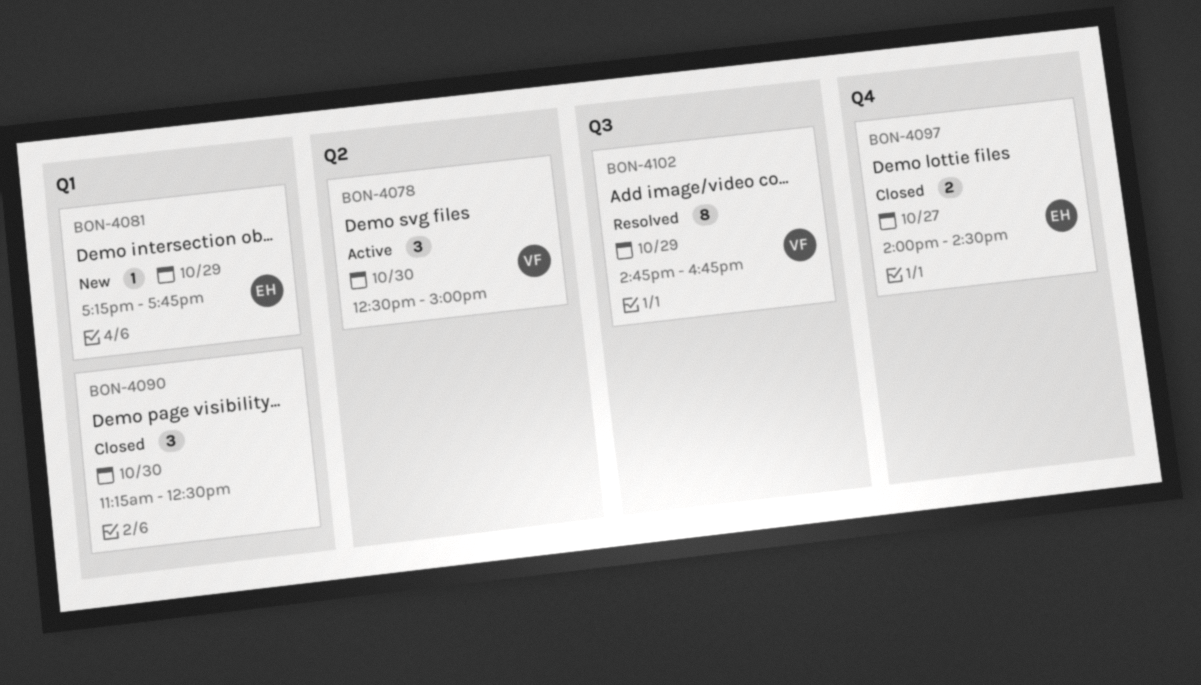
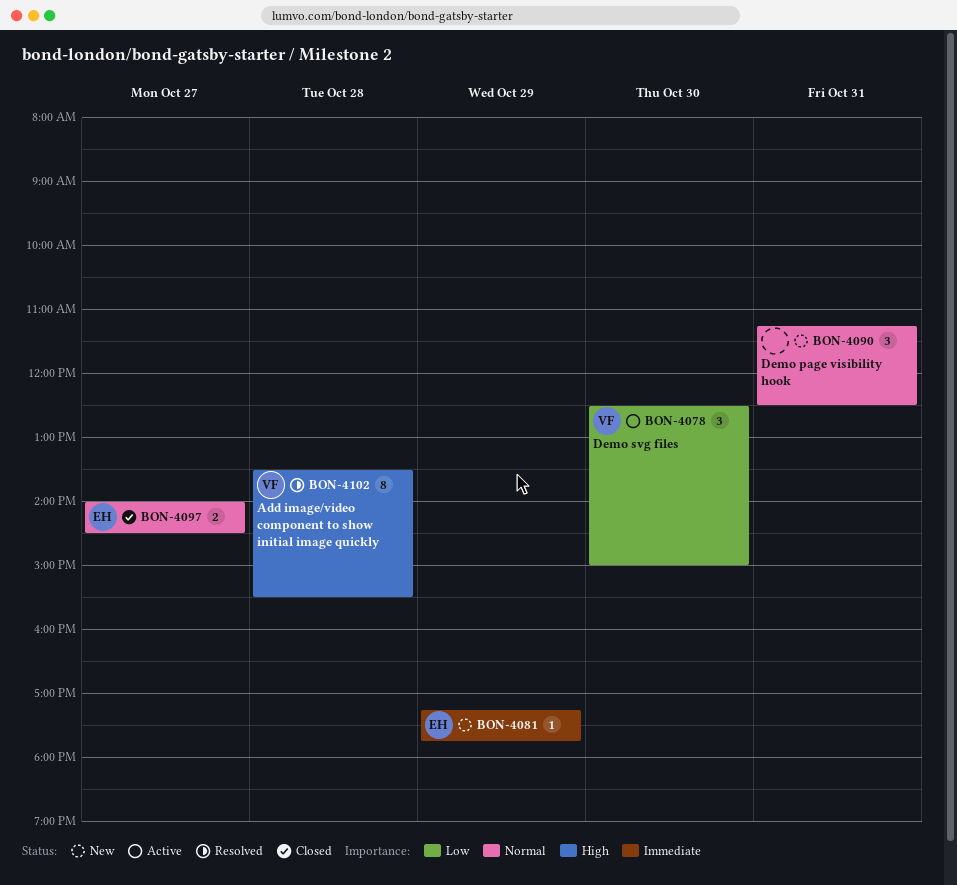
BON-4090, status: Closed -> New
BON-4090, day: Oct 30 -> Oct 31
BON-4102, day: Oct 29 -> Oct 28
BON-4102, begins: 14:45 -> 13:30
BON-4102, ends: 16:45 -> 15:30

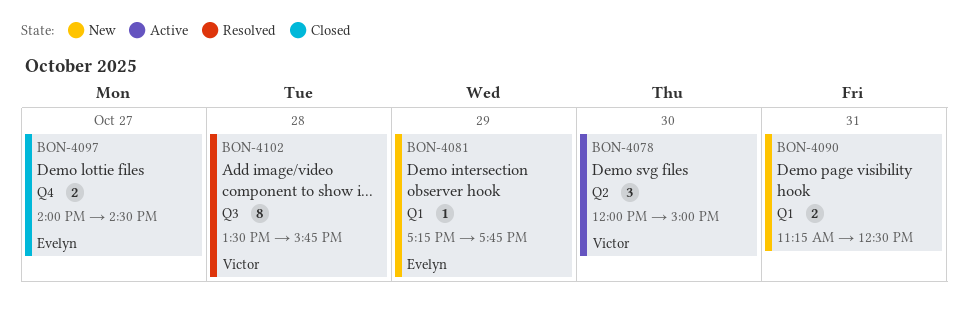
BON-4078, begins: 12:30 -> 12:00
BON-4090, estimate: 3 -> 2
BON-4102, ends: 15:30 -> 15:45

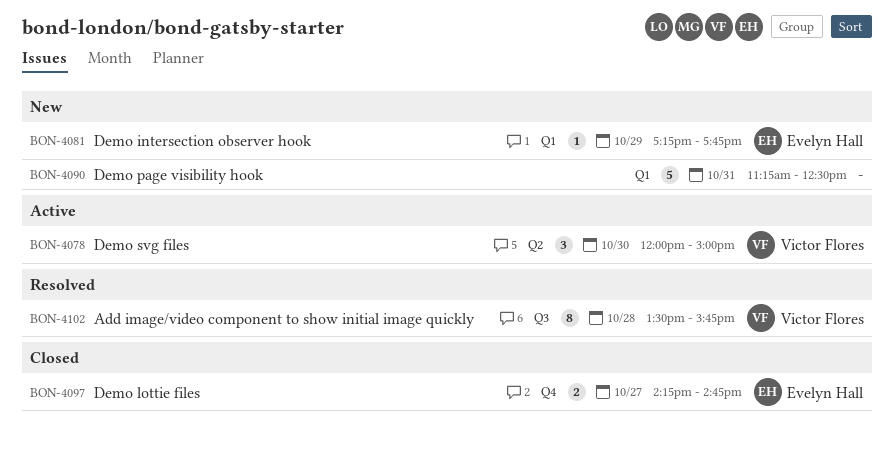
BON-4090, estimate: 2 -> 5
BON-4097, begins: 14:00 -> 14:15
BON-4097, ends: 14:30 -> 14:45

